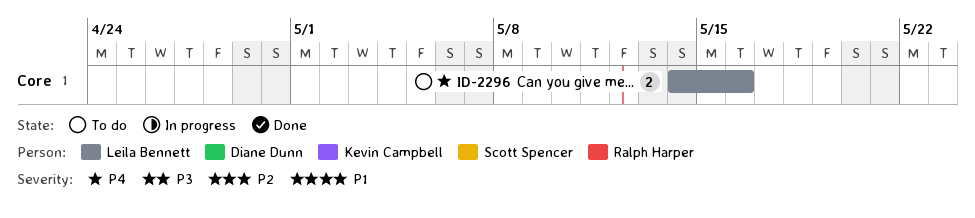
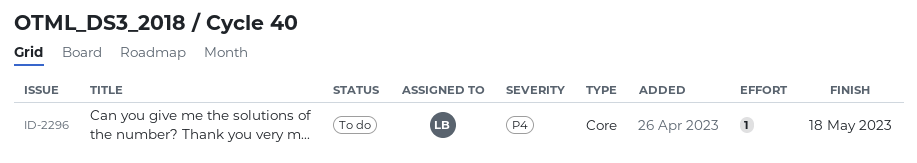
ID-2296, estimate: 2 -> 1
ID-2296, due: May 16 -> May 18

